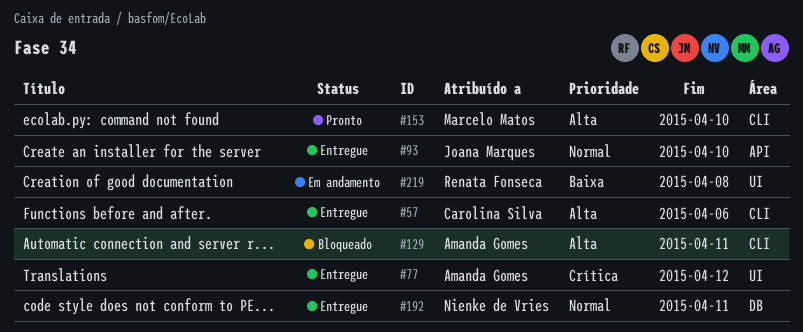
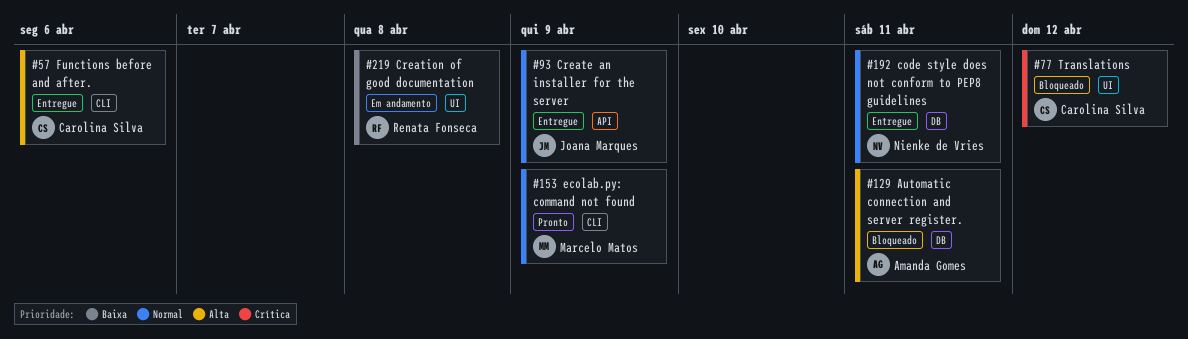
#77, status: Entregue -> Bloqueado
#77, owner: Amanda Gomes -> Carolina Silva
#93, due: Apr 10 -> Apr 9
#129, label: CLI -> DB
#153, priority: Alta -> Normal
#153, due: Apr 10 -> Apr 9

